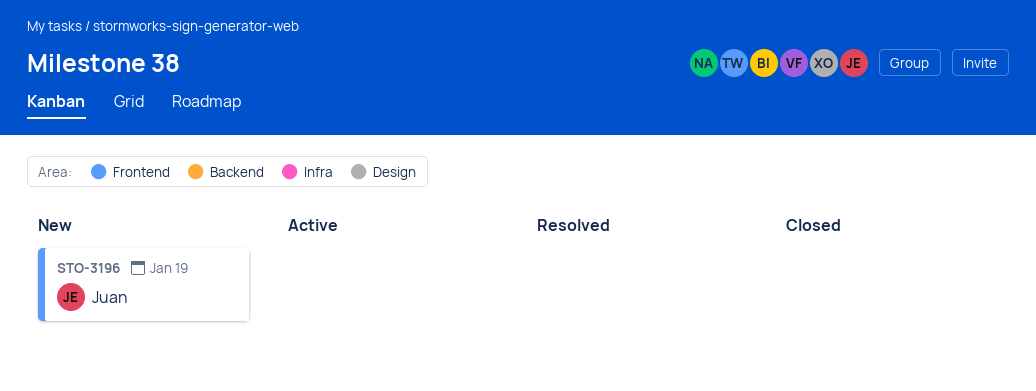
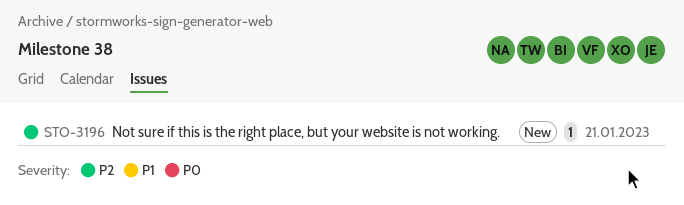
STO-3196, due: Jan 19 -> Jan 21

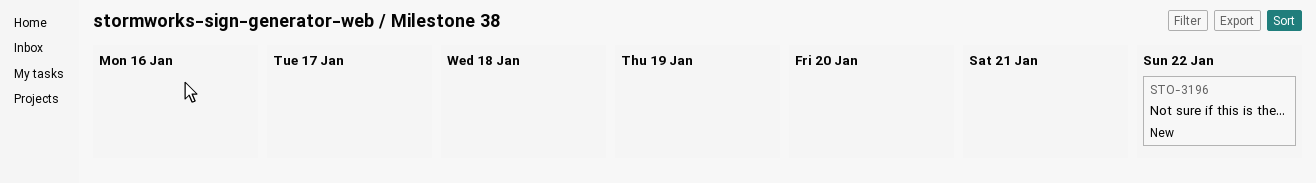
STO-3196, due: Jan 21 -> Jan 22

